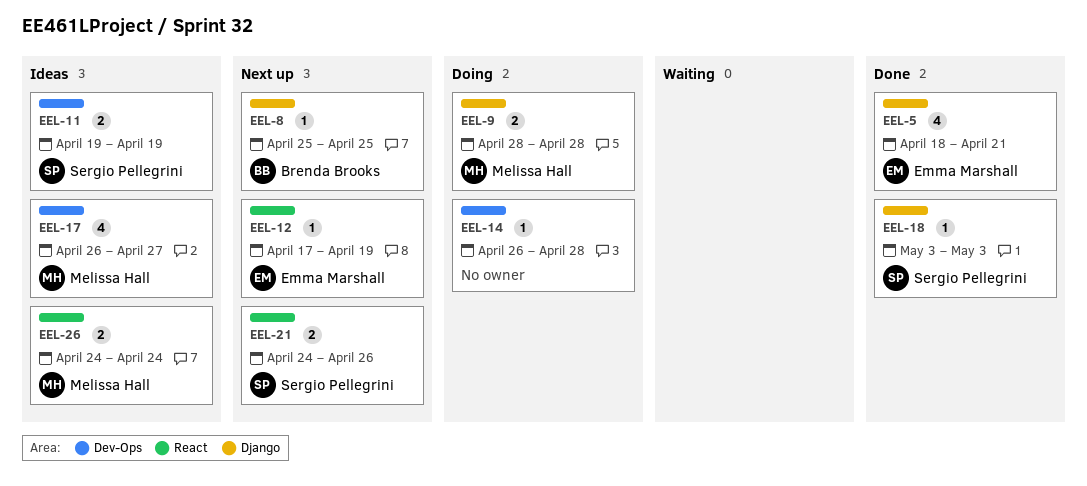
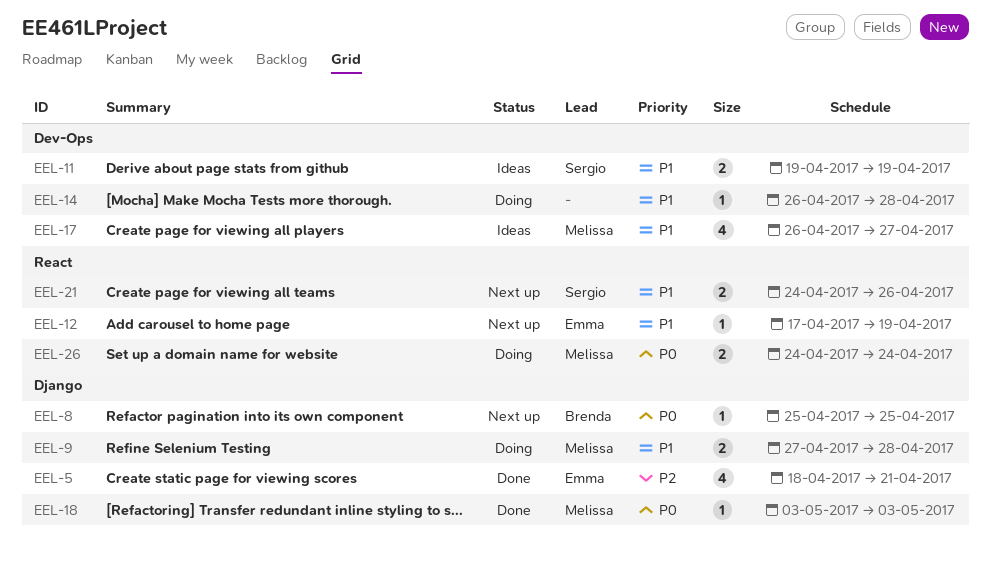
EEL-9, start: Apr 28 -> Apr 27
EEL-18, owner: Sergio Pellegrini -> Melissa Hall
EEL-26, status: Ideas -> Doing

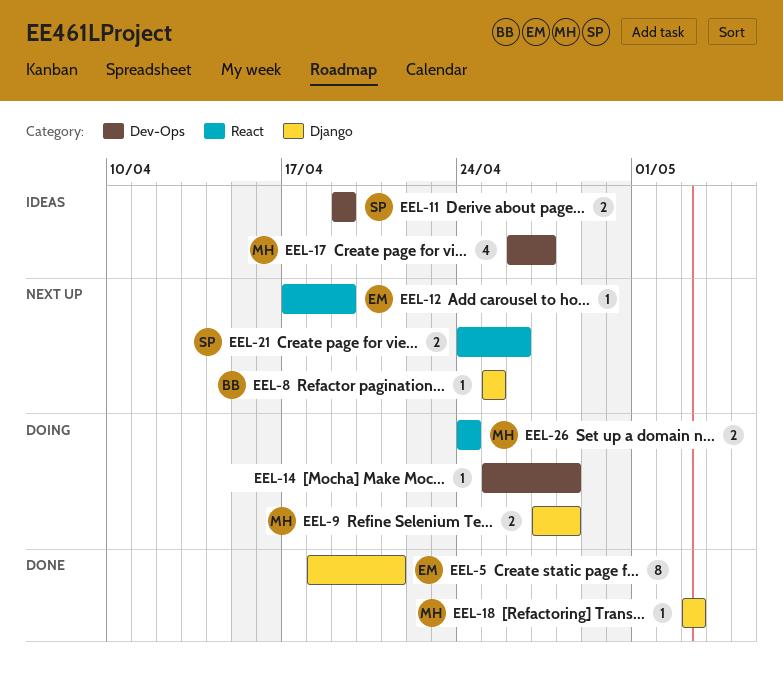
EEL-5, estimate: 4 -> 8
EEL-14, start: Apr 26 -> Apr 25

